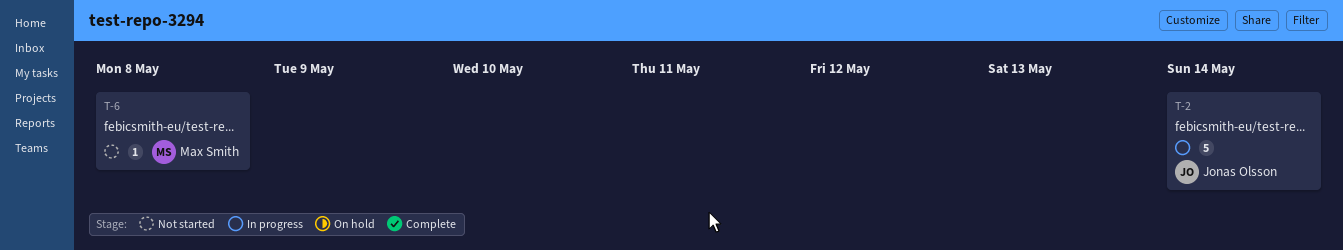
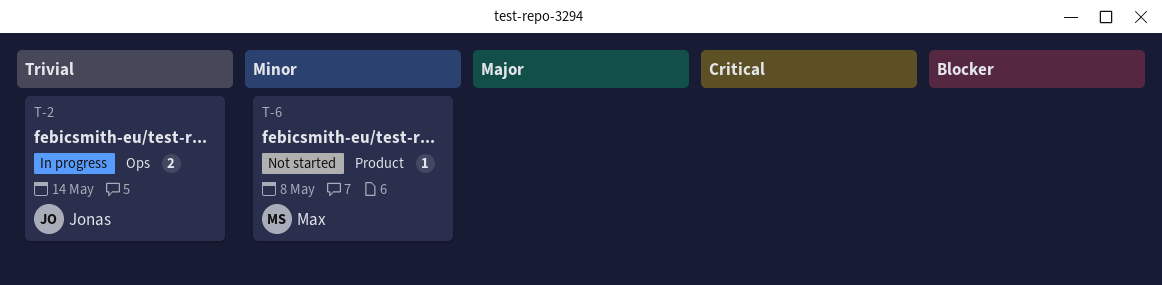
T-2, estimate: 5 -> 2

